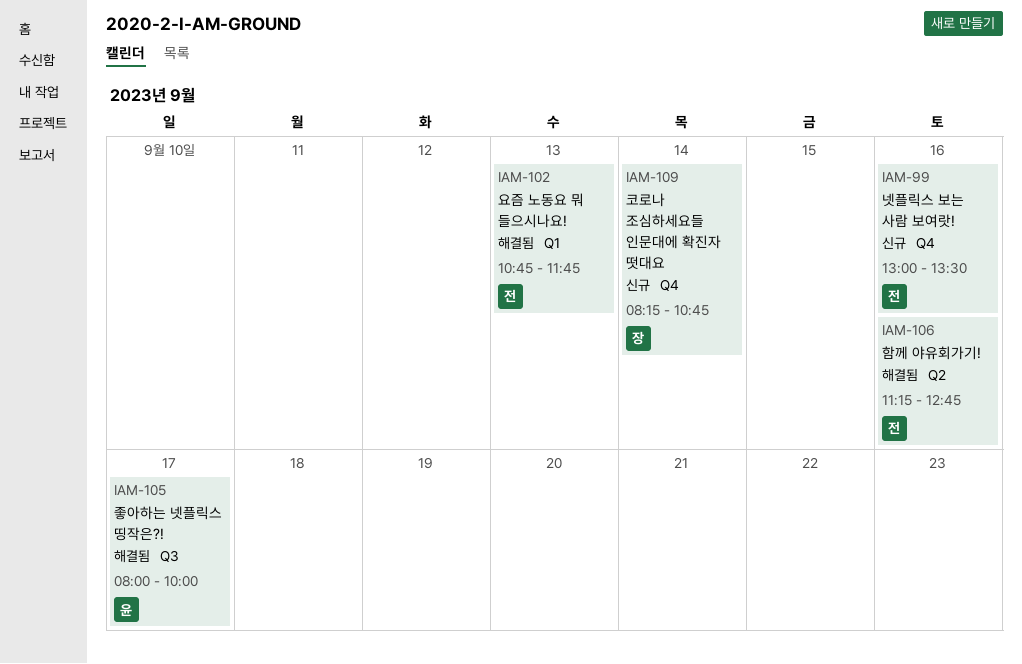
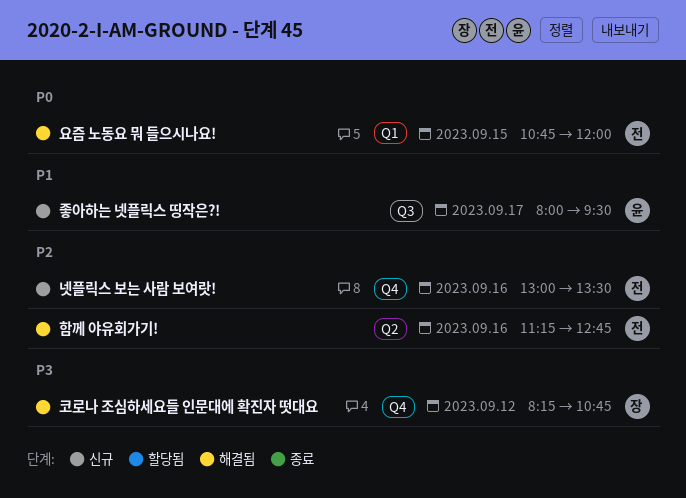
요즘 노동요 뭐 들으시나요!, day: Sep 13 -> Sep 15
요즘 노동요 뭐 들으시나요!, ends: 11:45 -> 12:00
좋아하는 넷플릭스 띵작은?!, status: 해결됨 -> 신규
좋아하는 넷플릭스 띵작은?!, ends: 10:00 -> 09:30
코로나 조심하세요들 인문대에 확진자 떳대요, status: 신규 -> 해결됨
코로나 조심하세요들 인문대에 확진자 떳대요, day: Sep 14 -> Sep 12

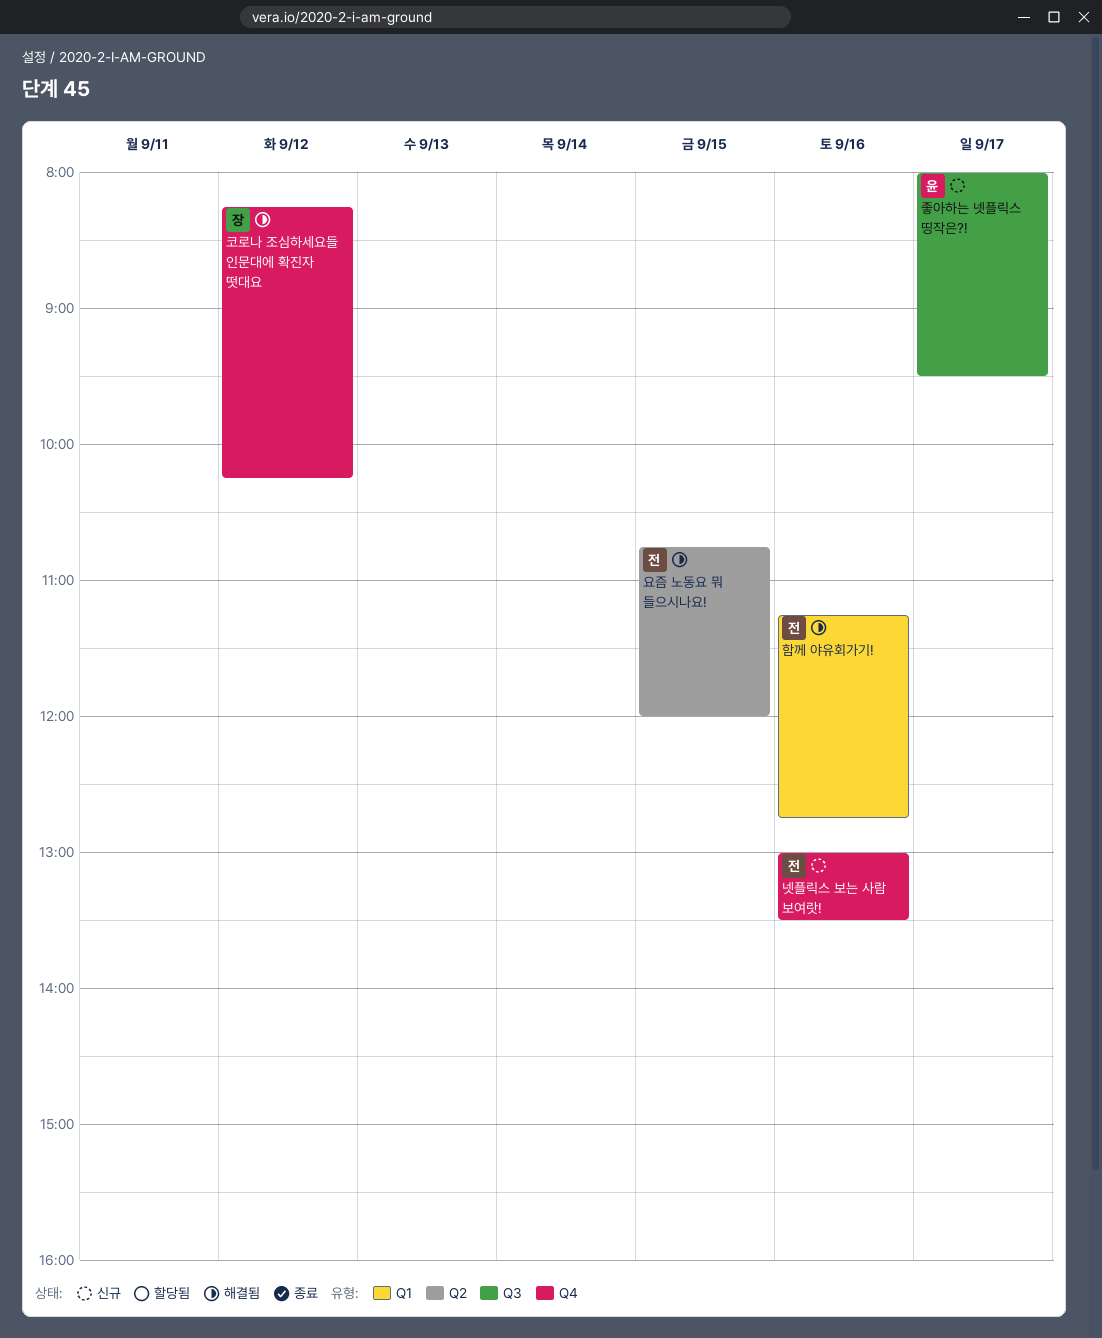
요즘 노동요 뭐 들으시나요!, label: Q1 -> Q2
코로나 조심하세요들 인문대에 확진자 떳대요, ends: 10:45 -> 10:15
함께 야유회가기!, label: Q2 -> Q1

